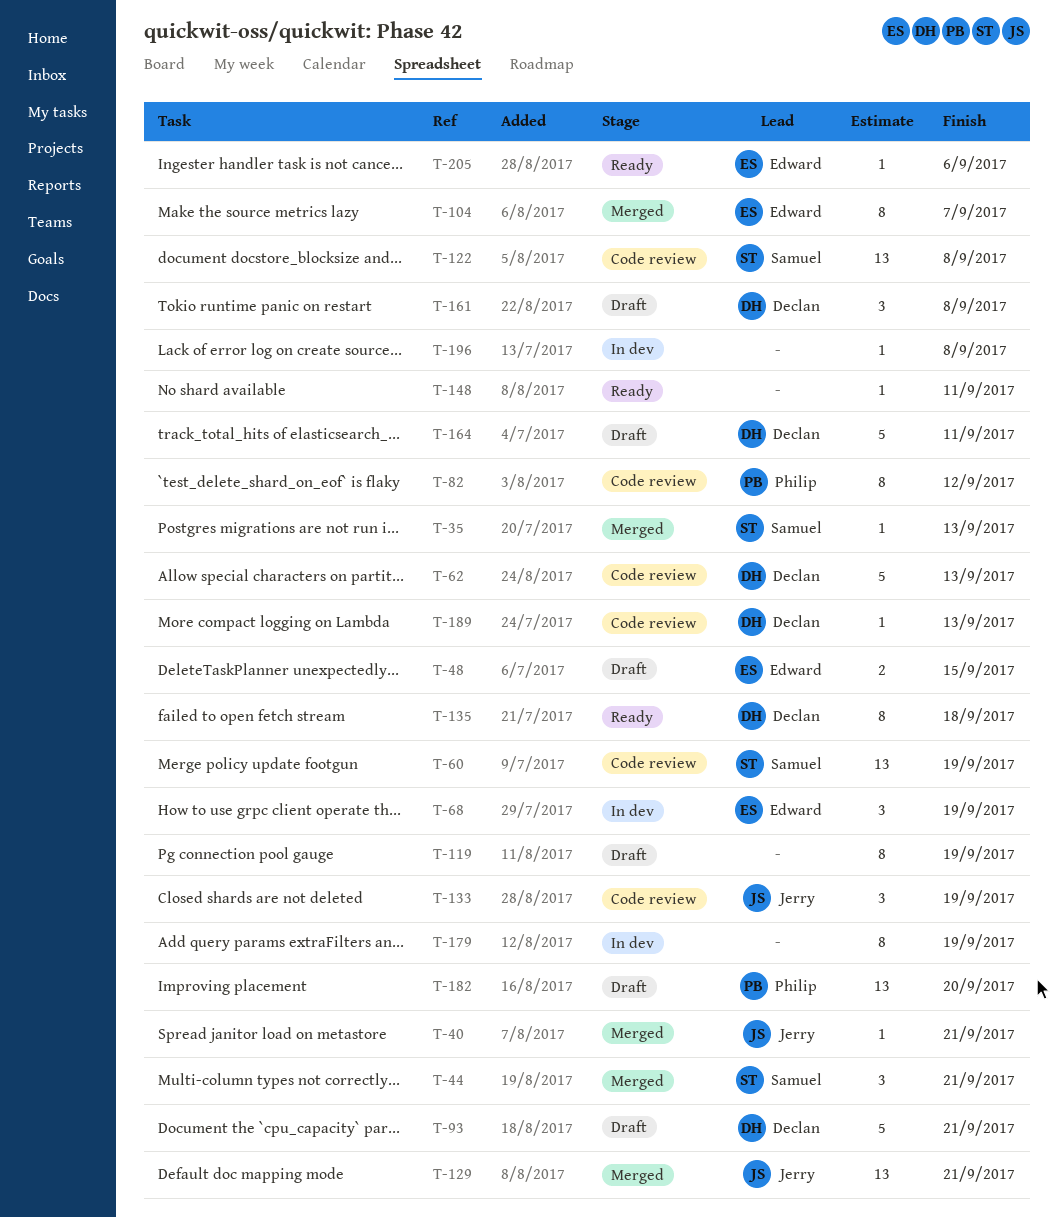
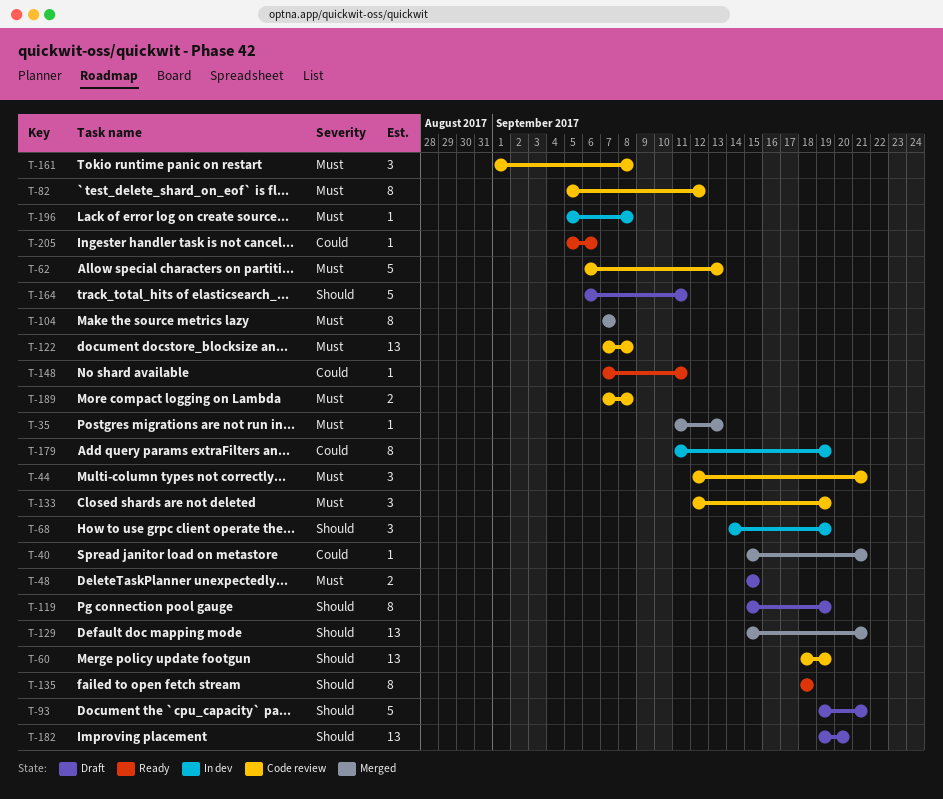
T-44, status: Merged -> Code review
T-161, status: Draft -> Code review
T-189, estimate: 1 -> 2
T-189, due: Sep 13 -> Sep 8

